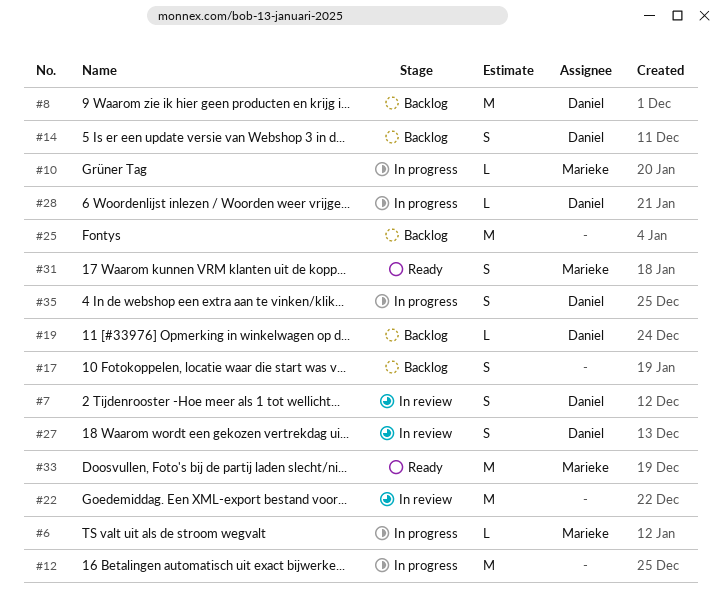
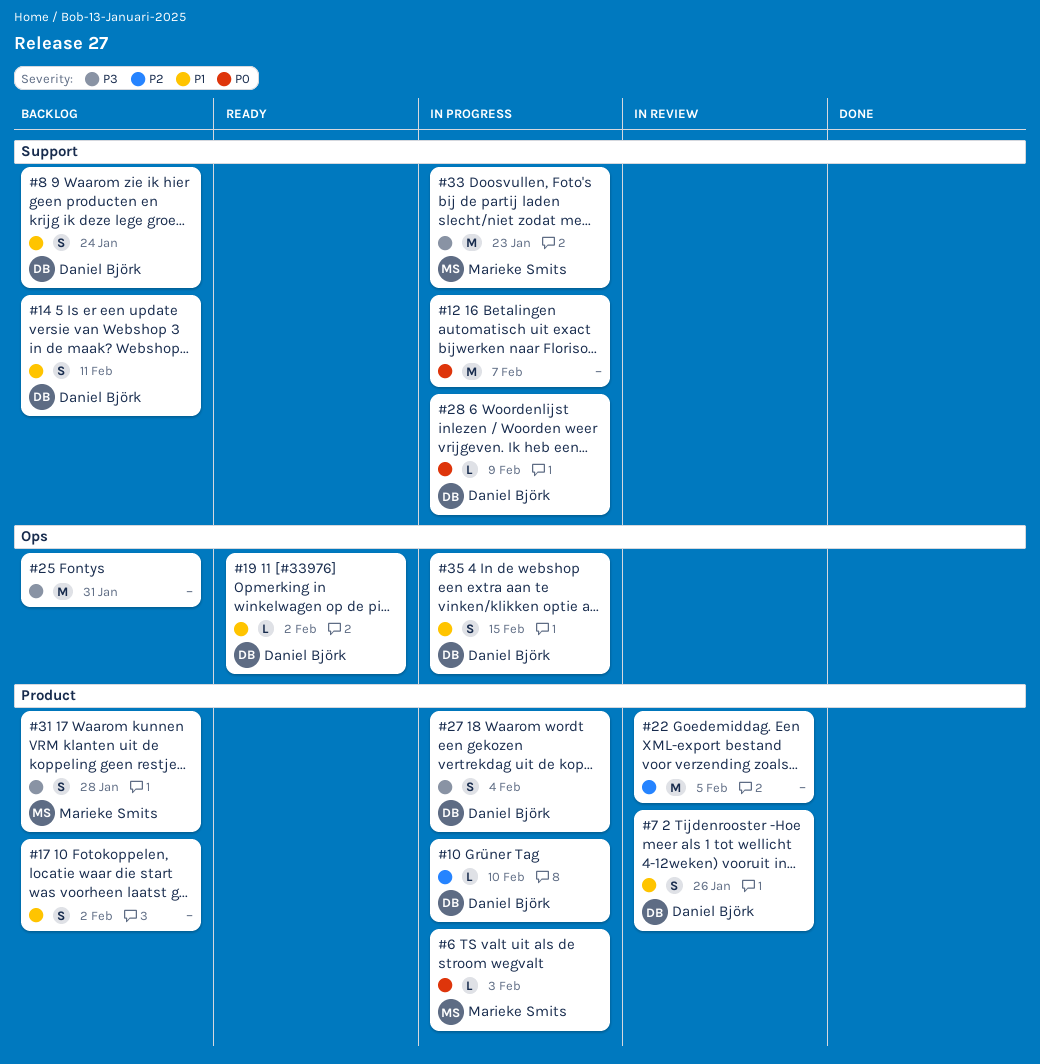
#8, estimate: M -> S
#10, owner: Marieke Smits -> Daniel Björk
#19, status: Backlog -> Ready
#27, status: In review -> In progress
#31, status: Ready -> Backlog
#33, status: Ready -> In progress

